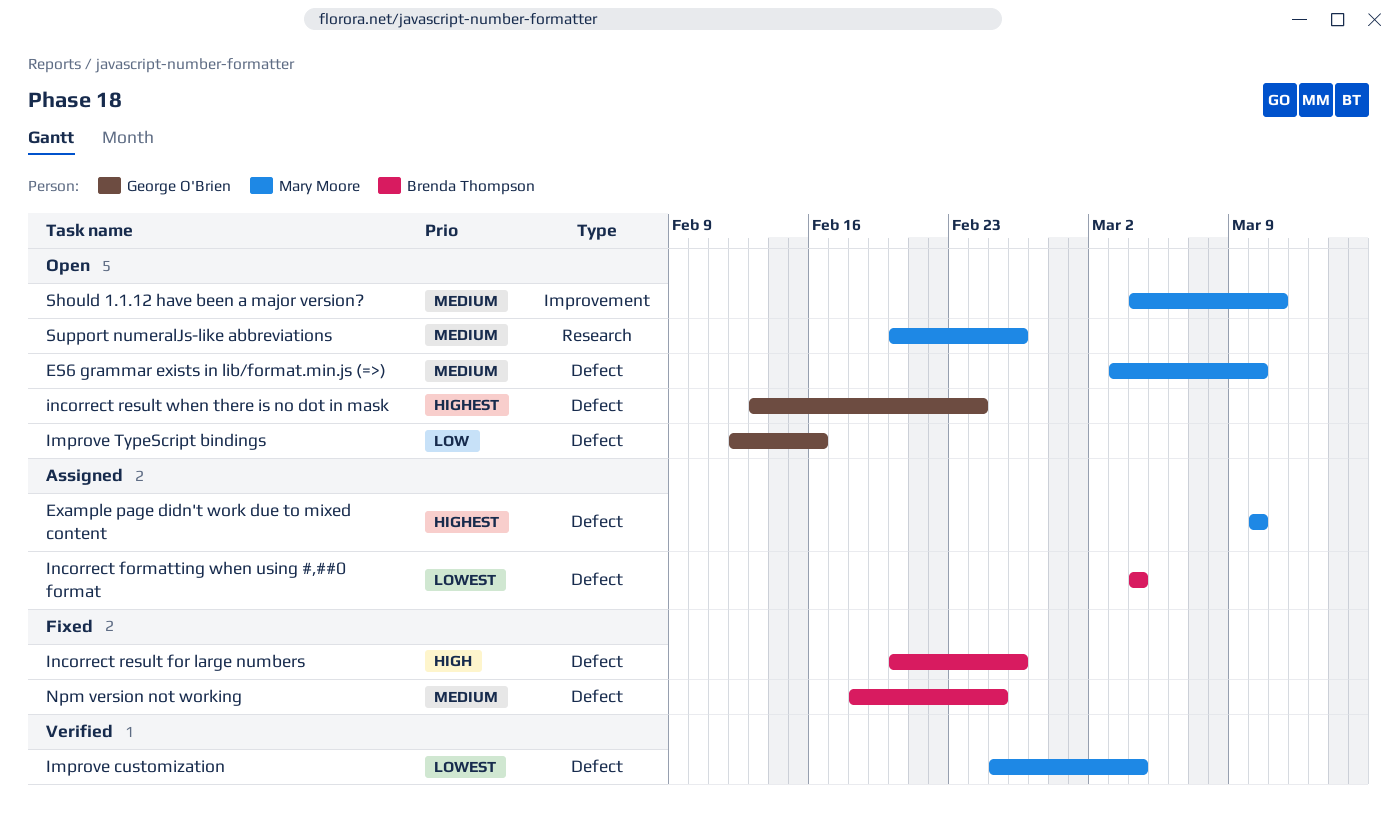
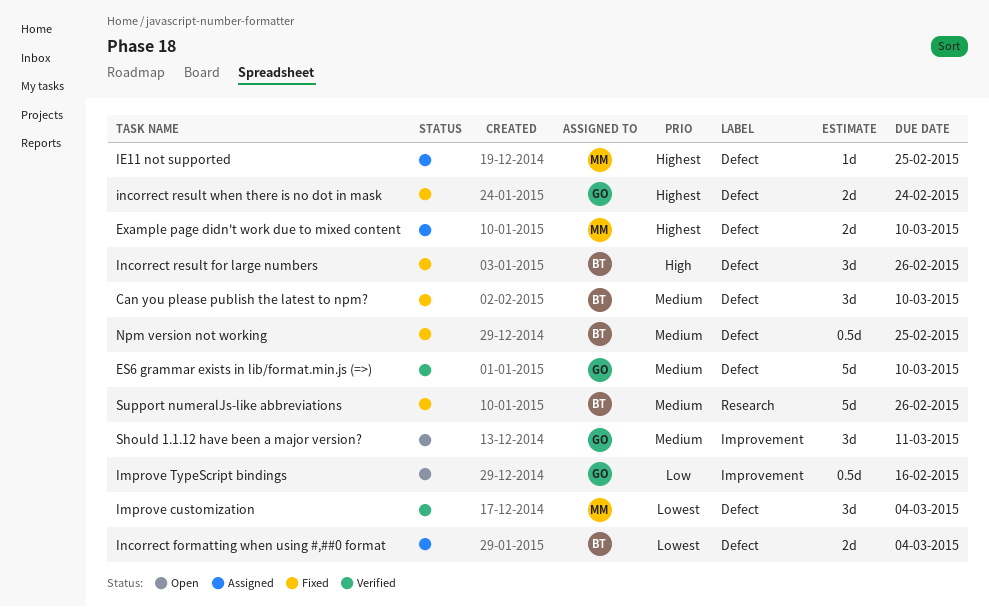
Can you please publish the latest to npm?: none -> present
ES6 grammar exists in lib/format.min.js (=>), status: Open -> Verified
ES6 grammar exists in lib/format.min.js (=>), owner: Mary Moore -> George O'Brien
IE11 not supported: none -> present
Improve TypeScript bindings, label: Defect -> Improvement
incorrect result when there is no dot in mask, status: Open -> Fixed
Should 1.1.12 have been a major version?, owner: Mary Moore -> George O'Brien
Support numeralJs-like abbreviations, status: Open -> Fixed
Support numeralJs-like abbreviations, owner: Mary Moore -> Brenda Thompson

